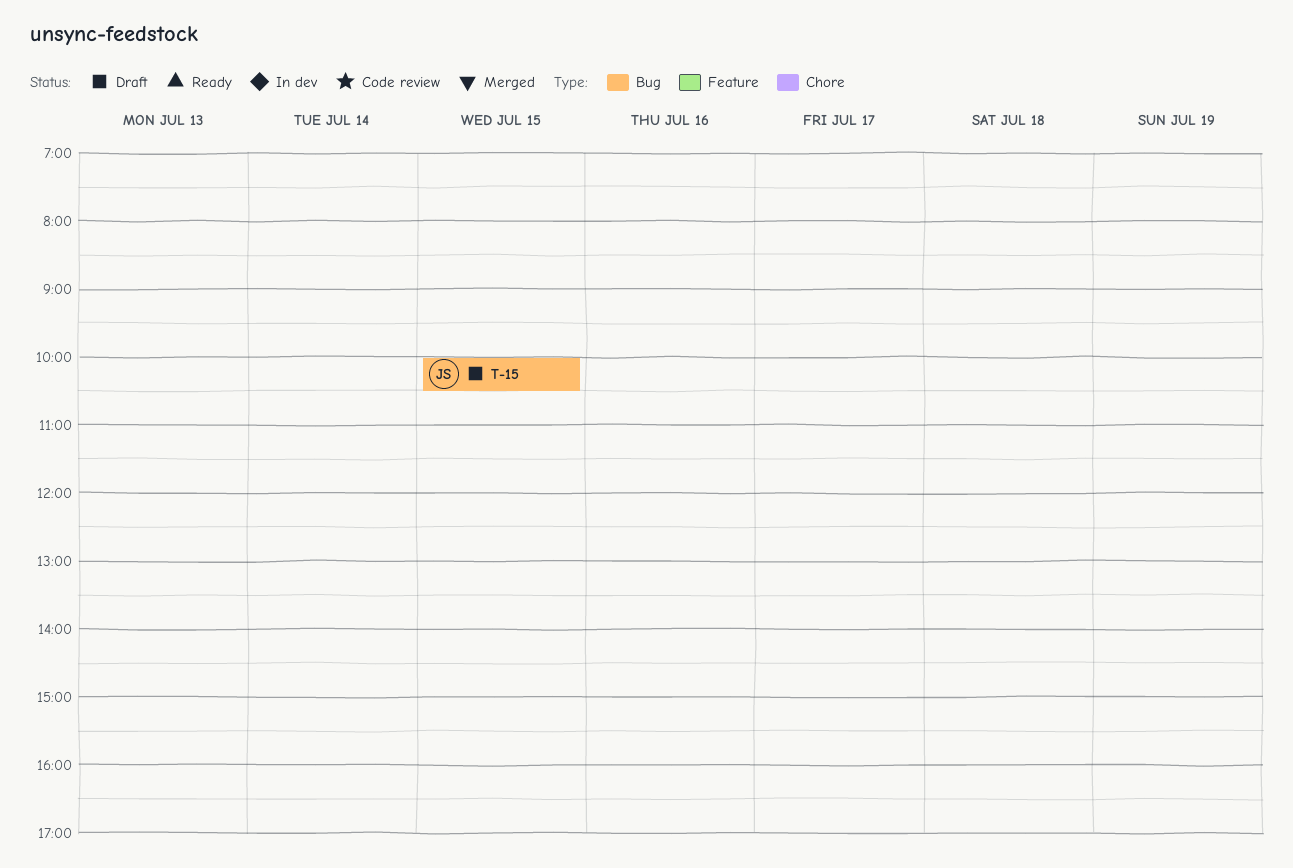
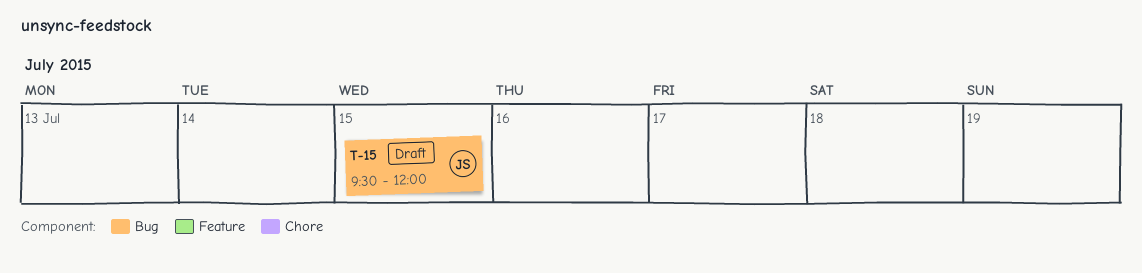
T-15, begins: 10:00 -> 09:30
T-15, ends: 10:30 -> 12:00

